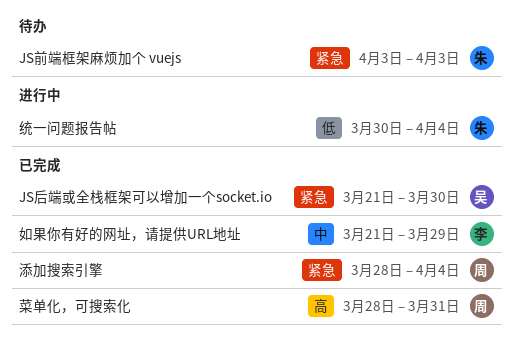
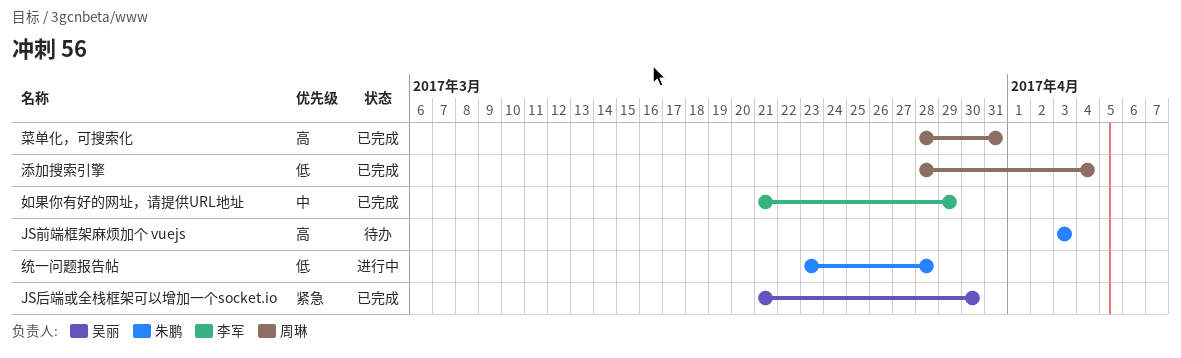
JS前端框架麻烦加个 vuejs, priority: 紧急 -> 高
添加搜索引擎, priority: 紧急 -> 低
统一问题报告帖, start: Mar 30 -> Mar 23
统一问题报告帖, due: Apr 4 -> Mar 28

